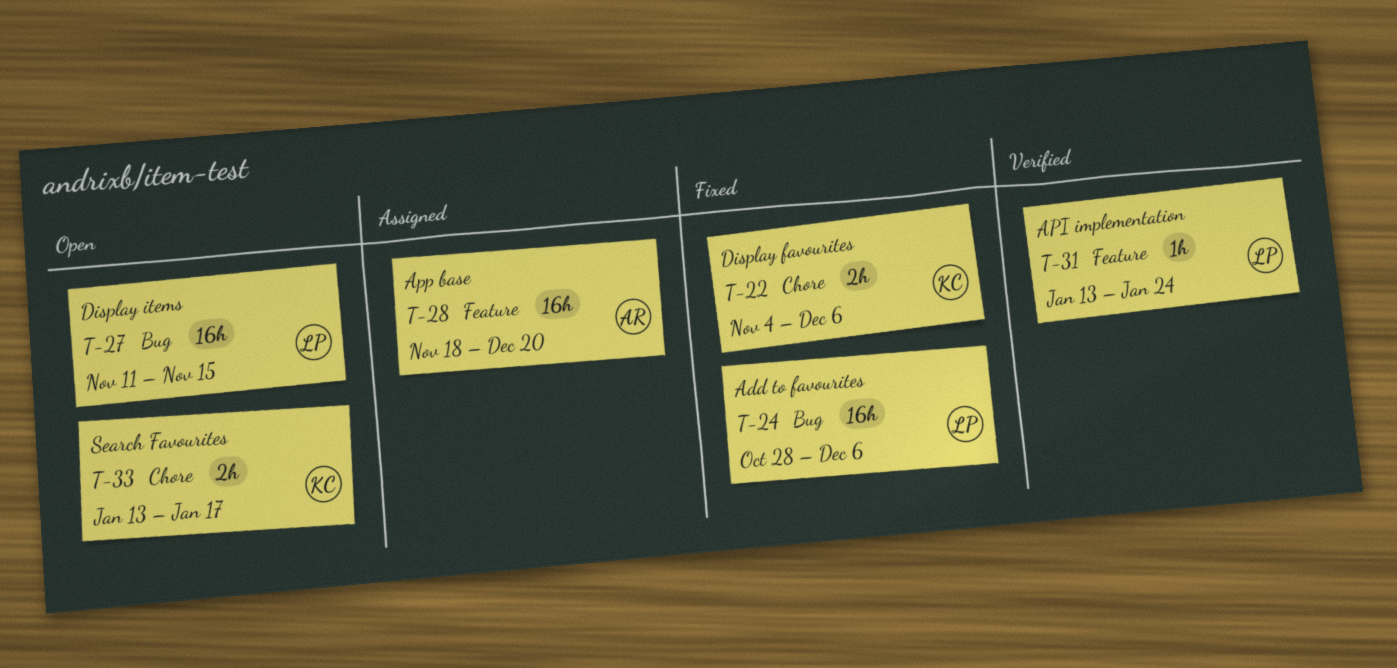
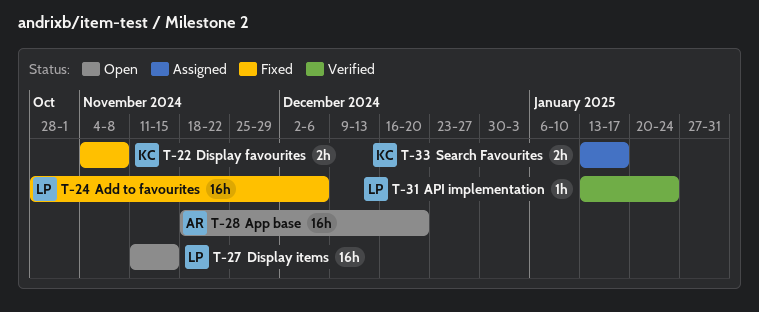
T-22, due: Dec 6 -> Nov 8
T-28, status: Assigned -> Open
T-33, status: Open -> Assigned

